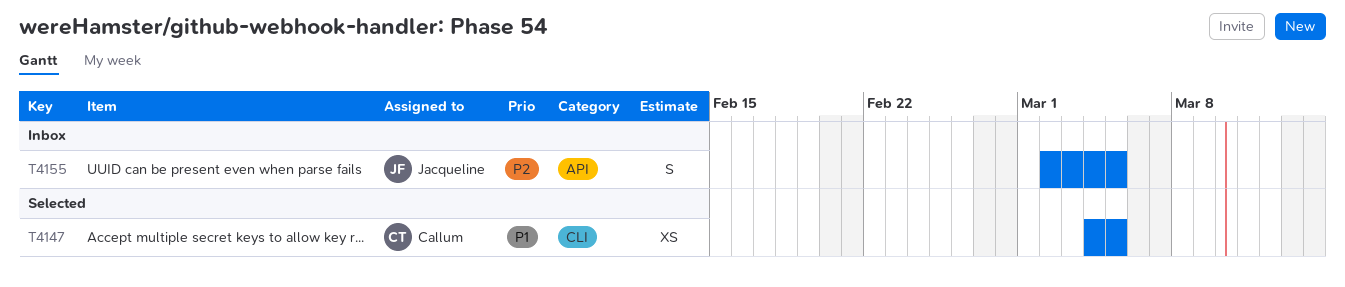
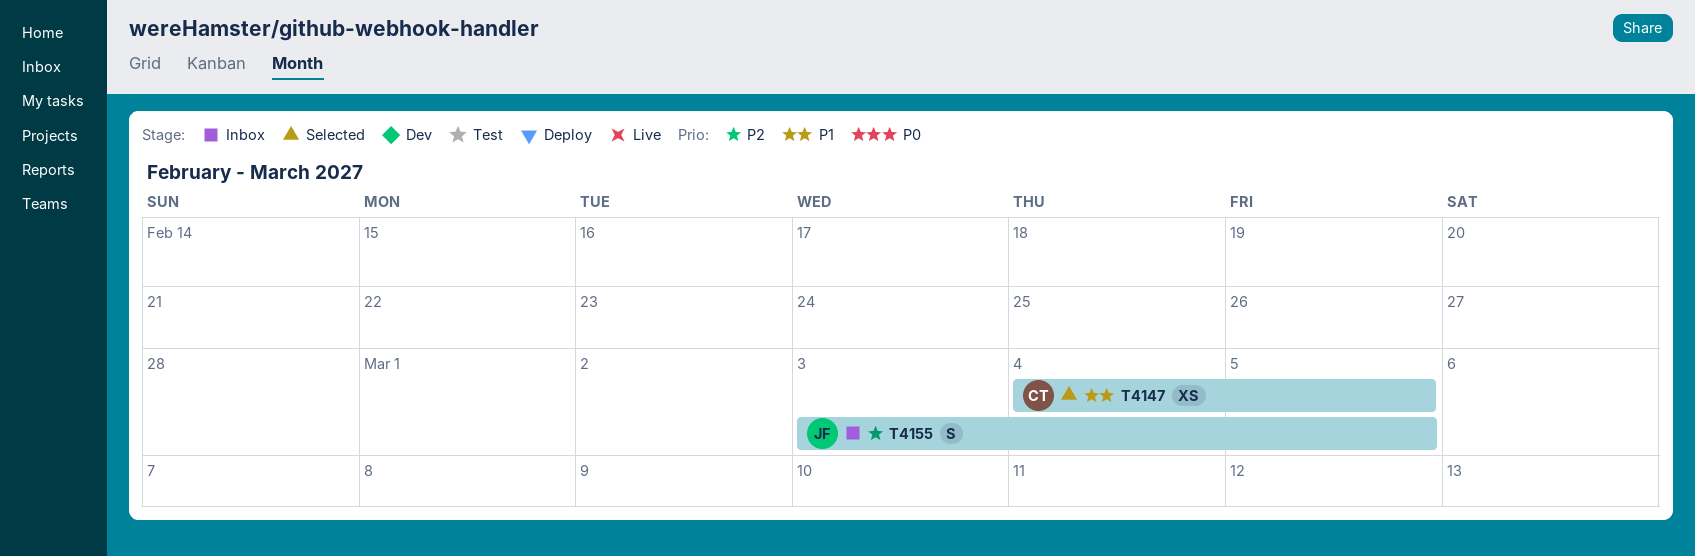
T4155, start: Mar 2 -> Mar 3

